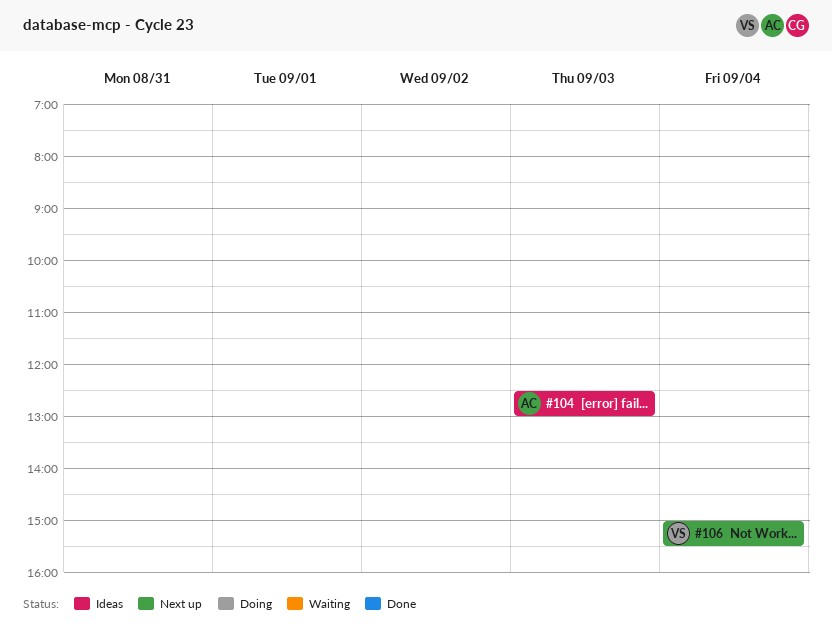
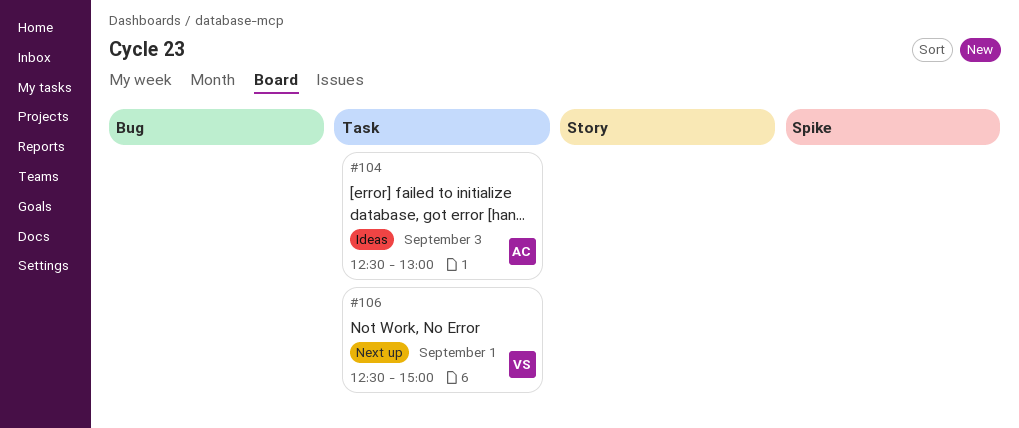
#106, day: Sep 4 -> Sep 1
#106, begins: 15:00 -> 12:30
#106, ends: 15:30 -> 15:00

